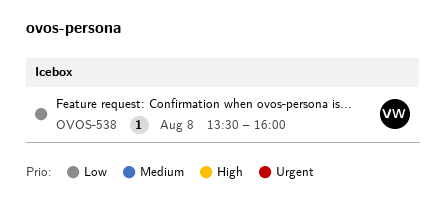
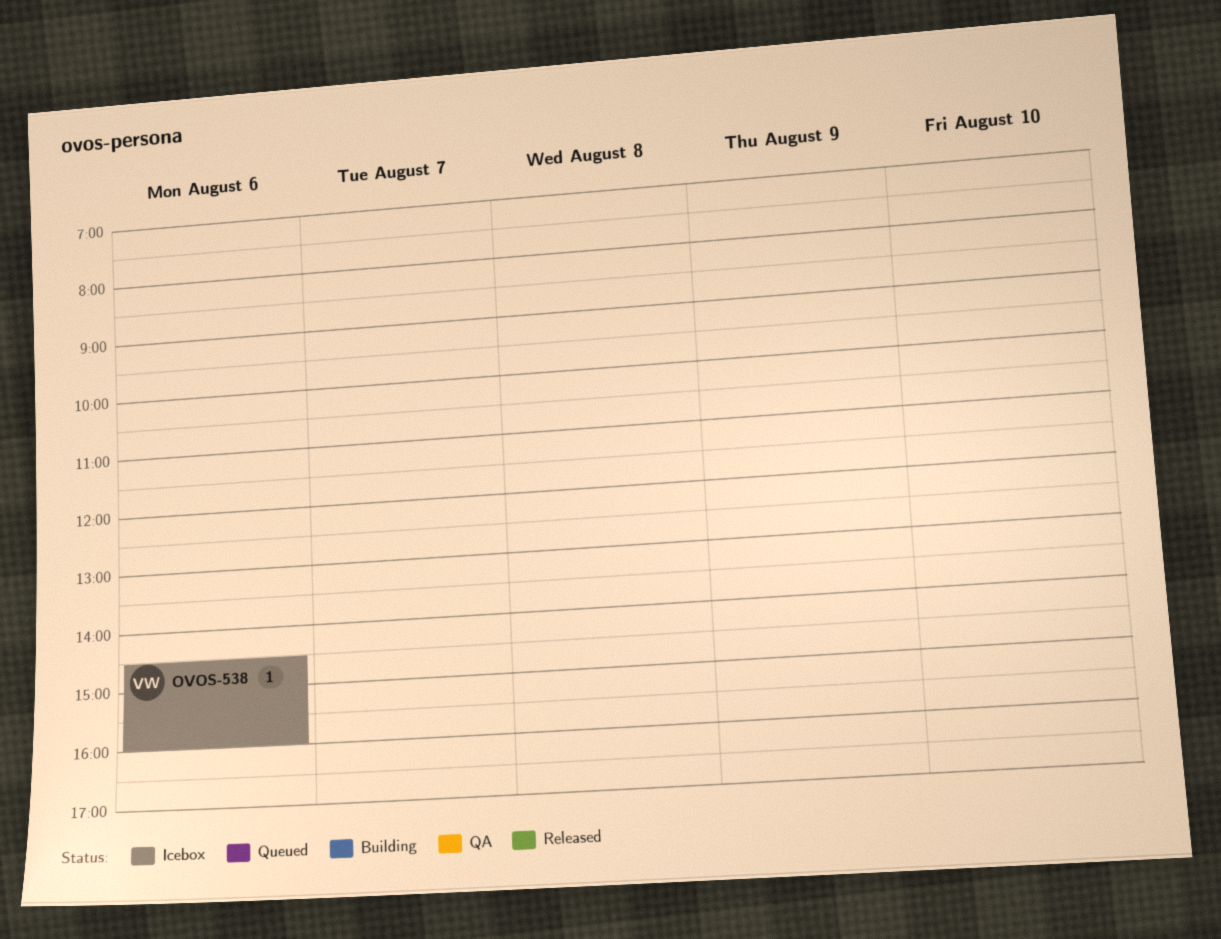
OVOS-538, day: Aug 8 -> Aug 6
OVOS-538, begins: 13:30 -> 14:30

